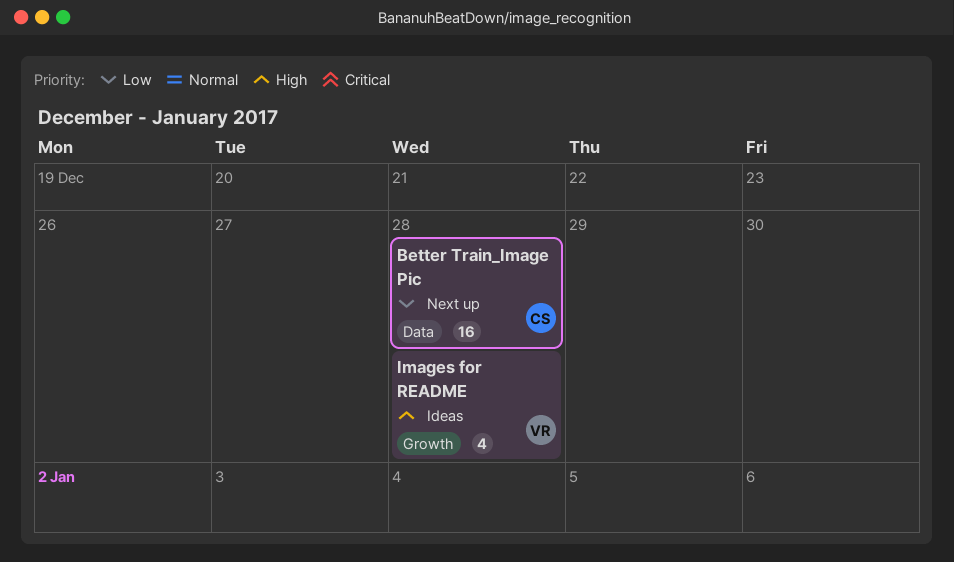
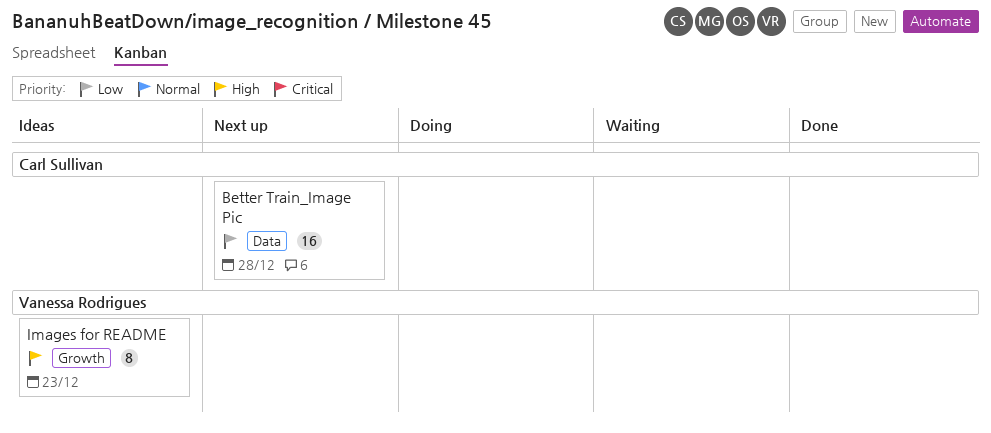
Images for README, estimate: 4 -> 8
Images for README, due: Dec 28 -> Dec 23

